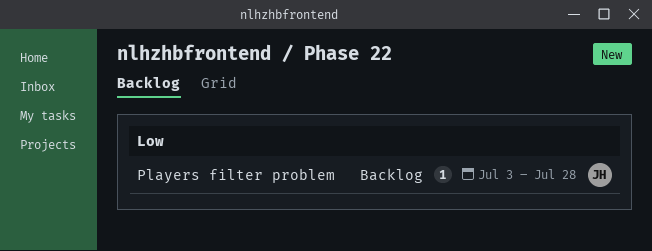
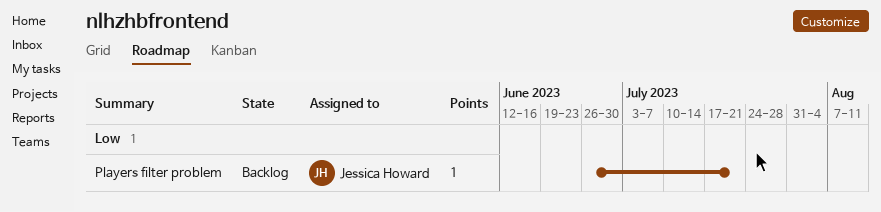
Players filter problem, start: Jul 3 -> Jun 26
Players filter problem, due: Jul 28 -> Jul 21

